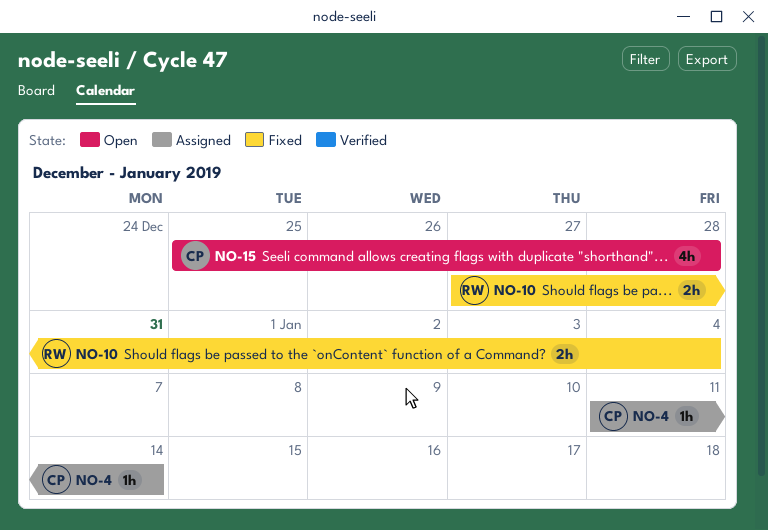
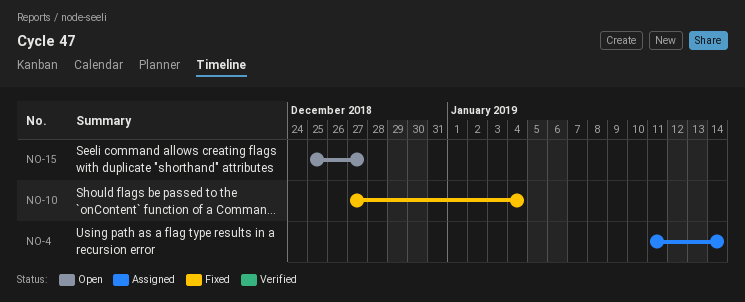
NO-15, due: Dec 28 -> Dec 27

